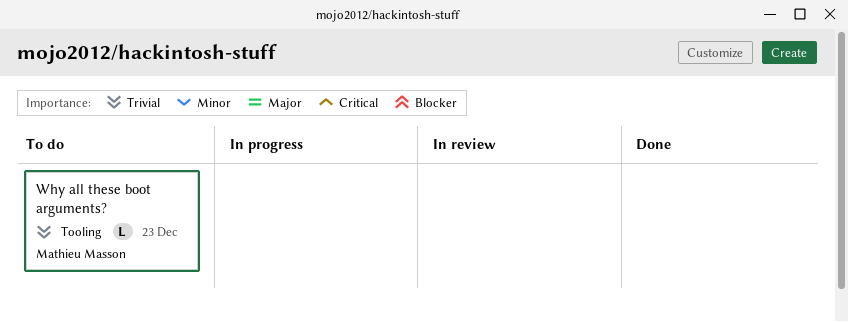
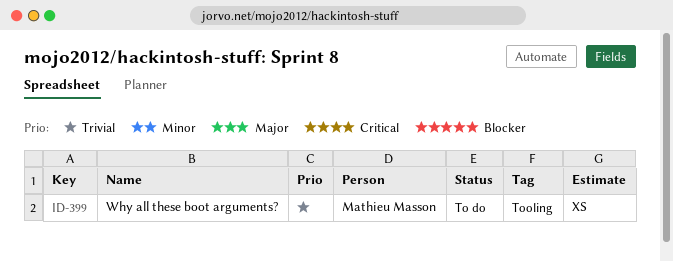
Why all these boot arguments?, estimate: L -> XS

